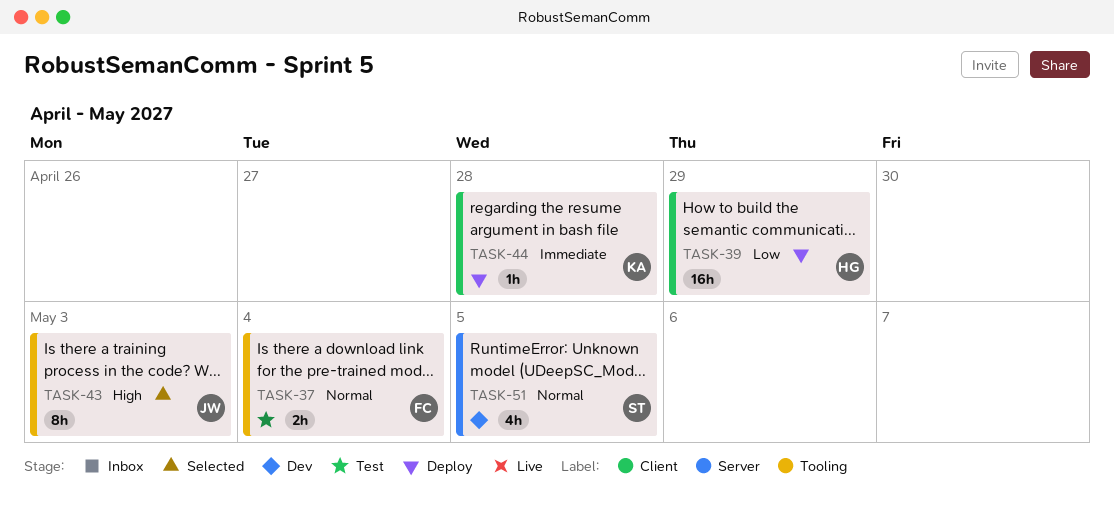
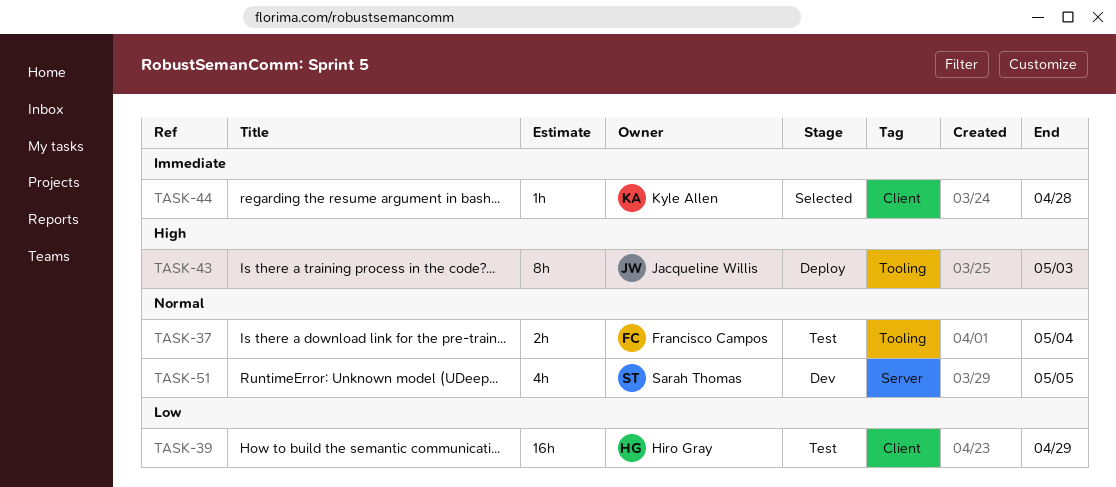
TASK-39, status: Deploy -> Test
TASK-43, status: Selected -> Deploy
TASK-44, status: Deploy -> Selected

